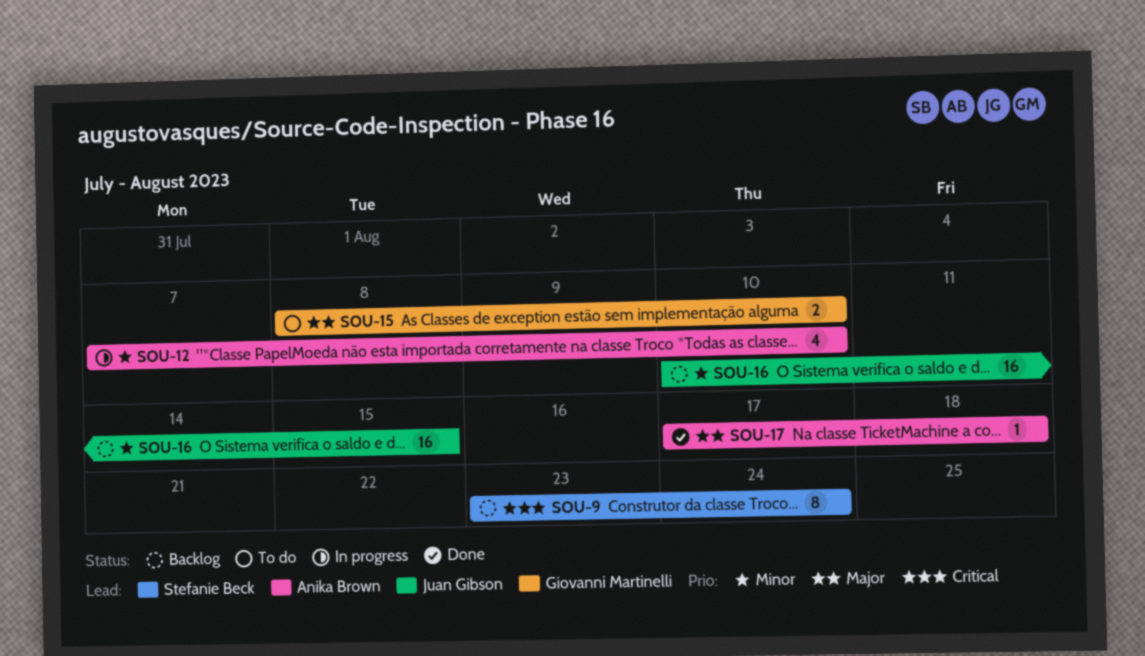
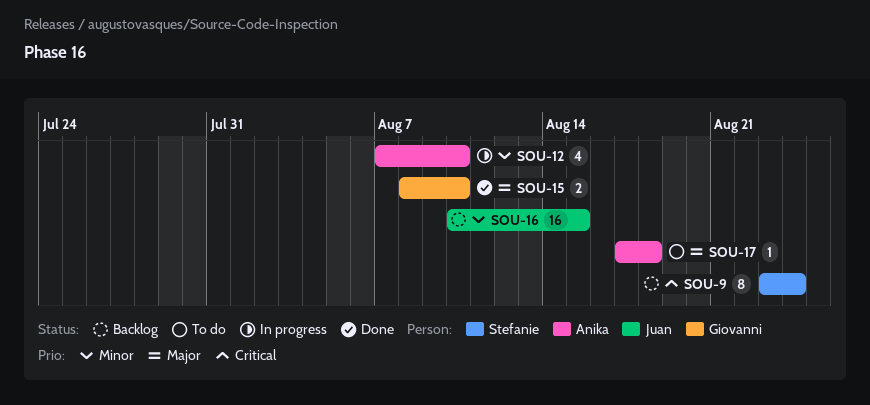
SOU-15, status: To do -> Done
SOU-17, status: Done -> To do

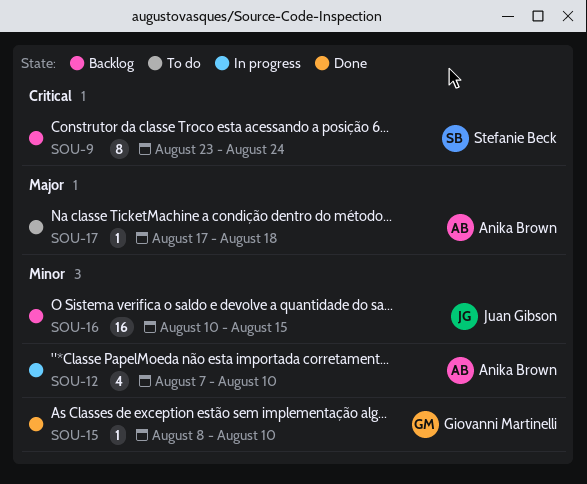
SOU-15, priority: Major -> Minor
SOU-15, estimate: 2 -> 1

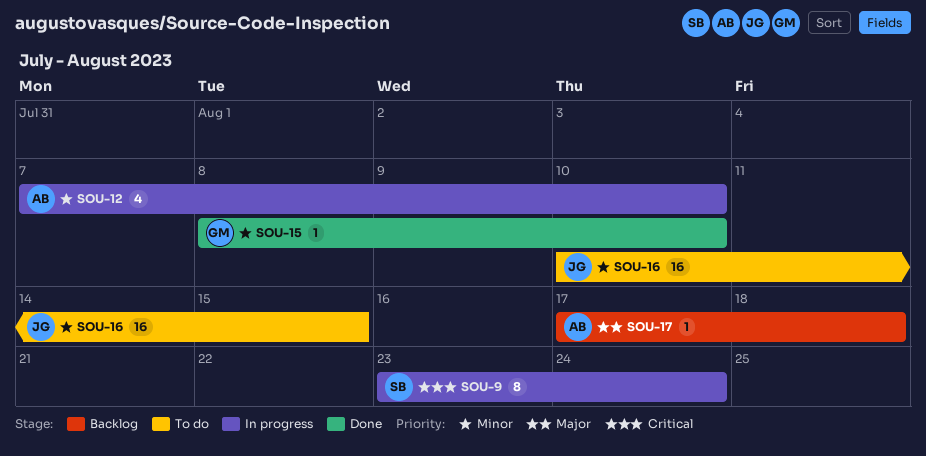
SOU-9, status: Backlog -> In progress
SOU-16, status: Backlog -> To do
SOU-17, status: To do -> Backlog

